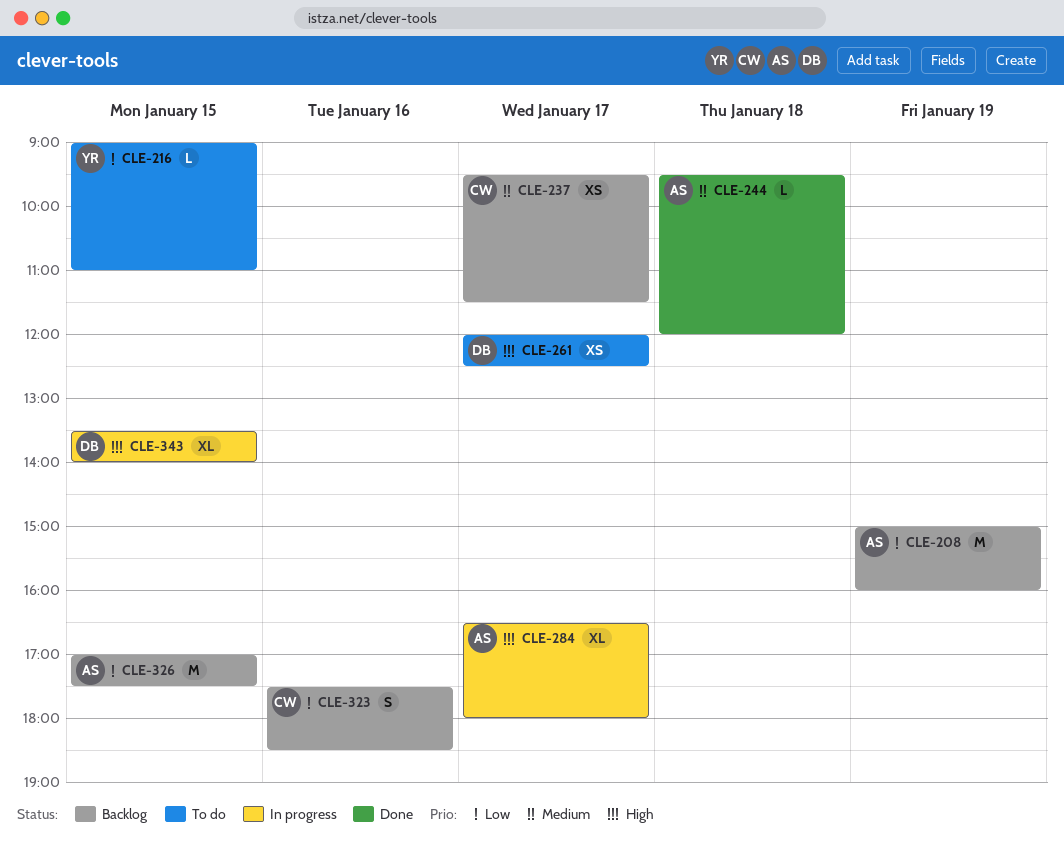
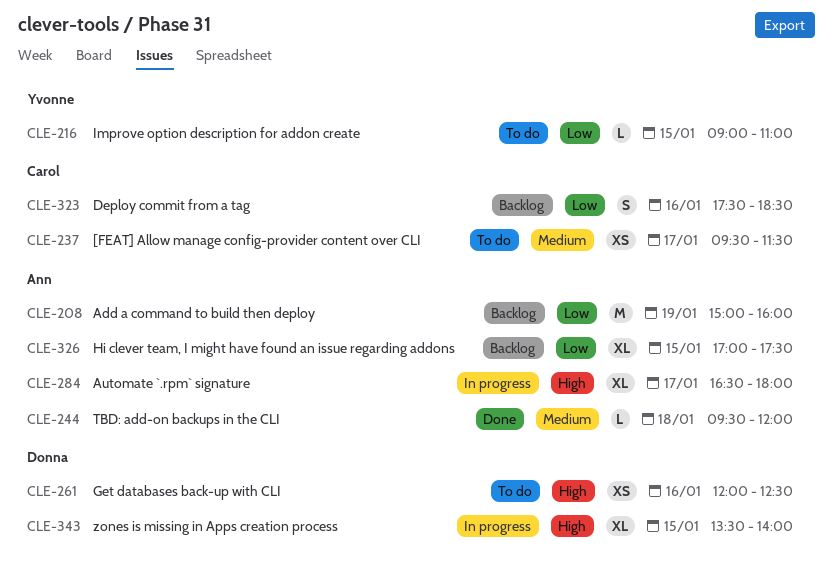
CLE-237, status: Backlog -> To do
CLE-261, day: Jan 17 -> Jan 16
CLE-326, estimate: M -> XL

